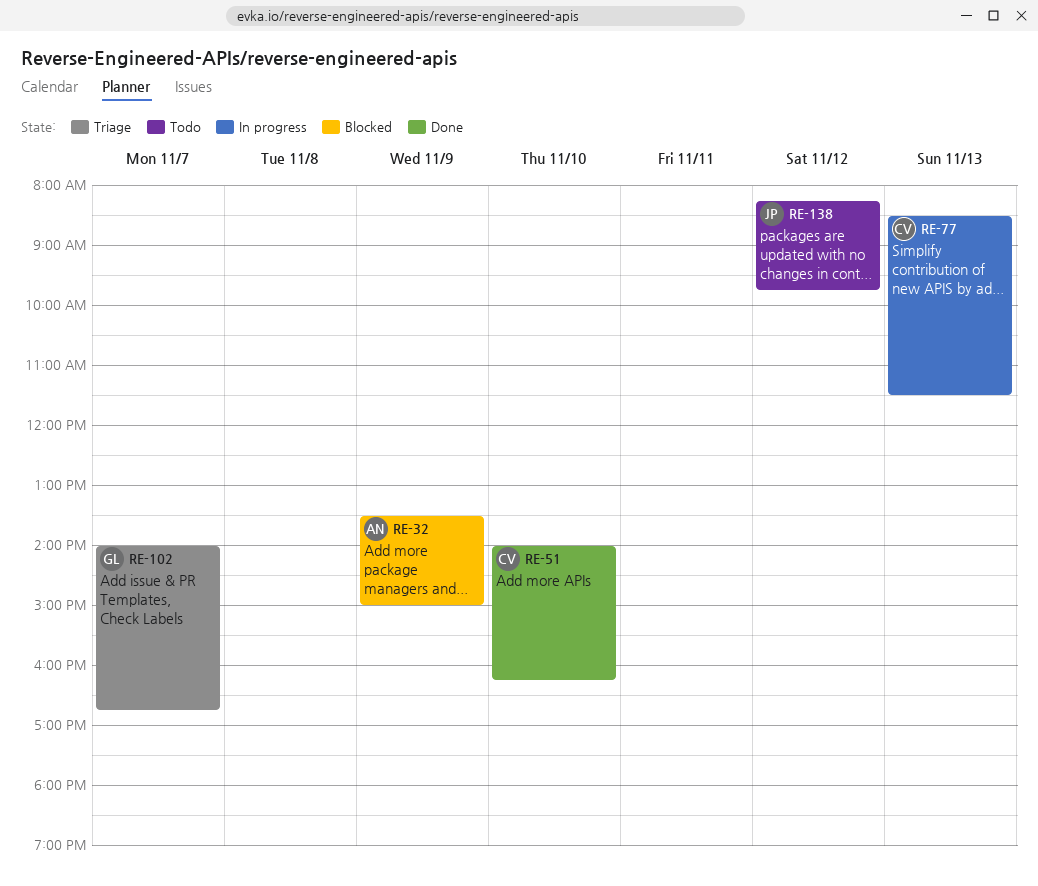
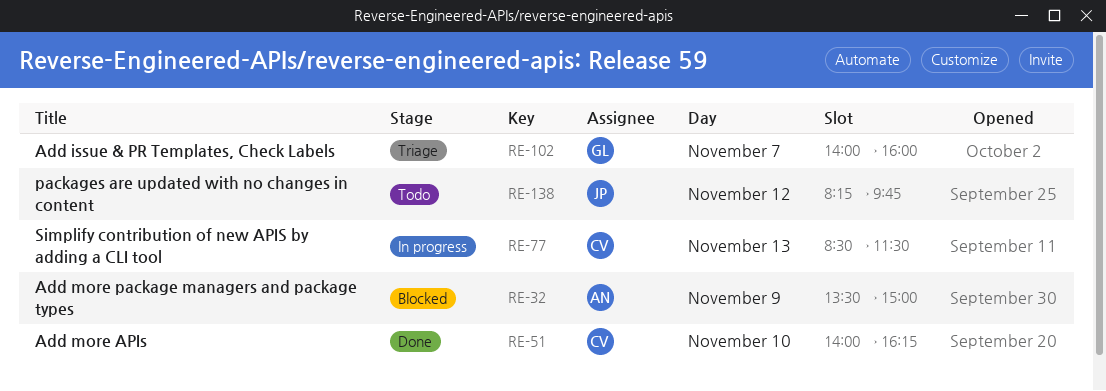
RE-102, ends: 16:45 -> 16:00

